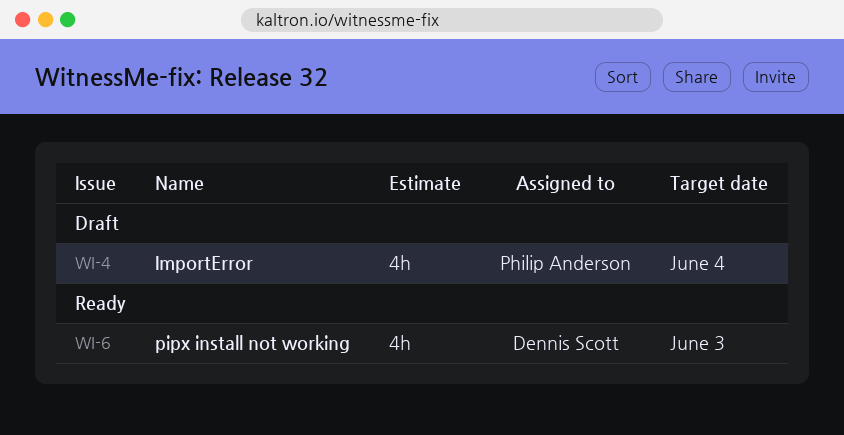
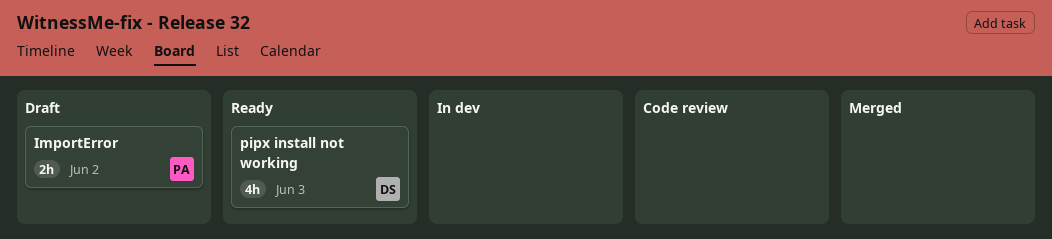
ImportError, estimate: 4h -> 2h
ImportError, due: Jun 4 -> Jun 2

